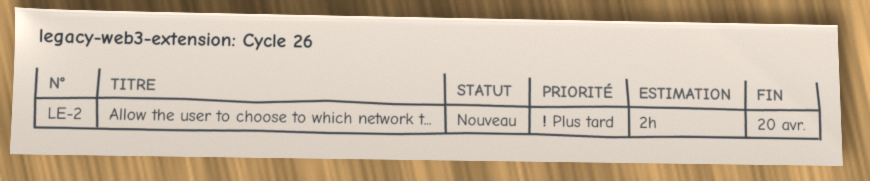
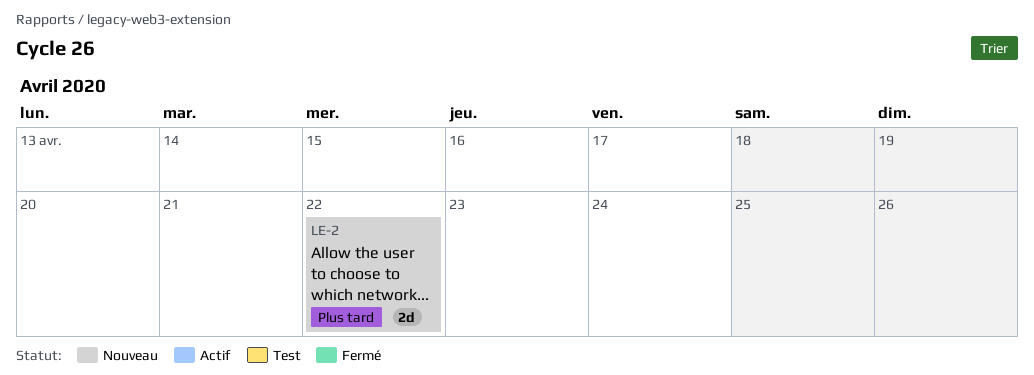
LE-2, estimate: 2h -> 2d
LE-2, due: Apr 20 -> Apr 22

